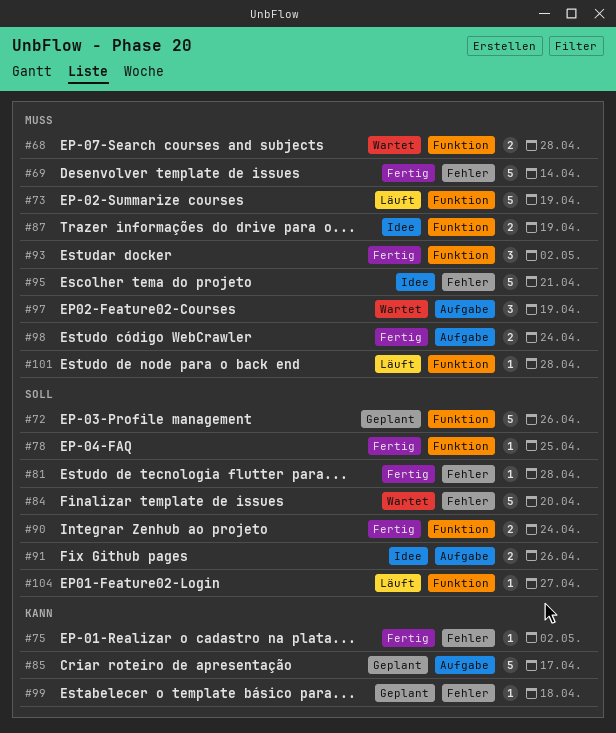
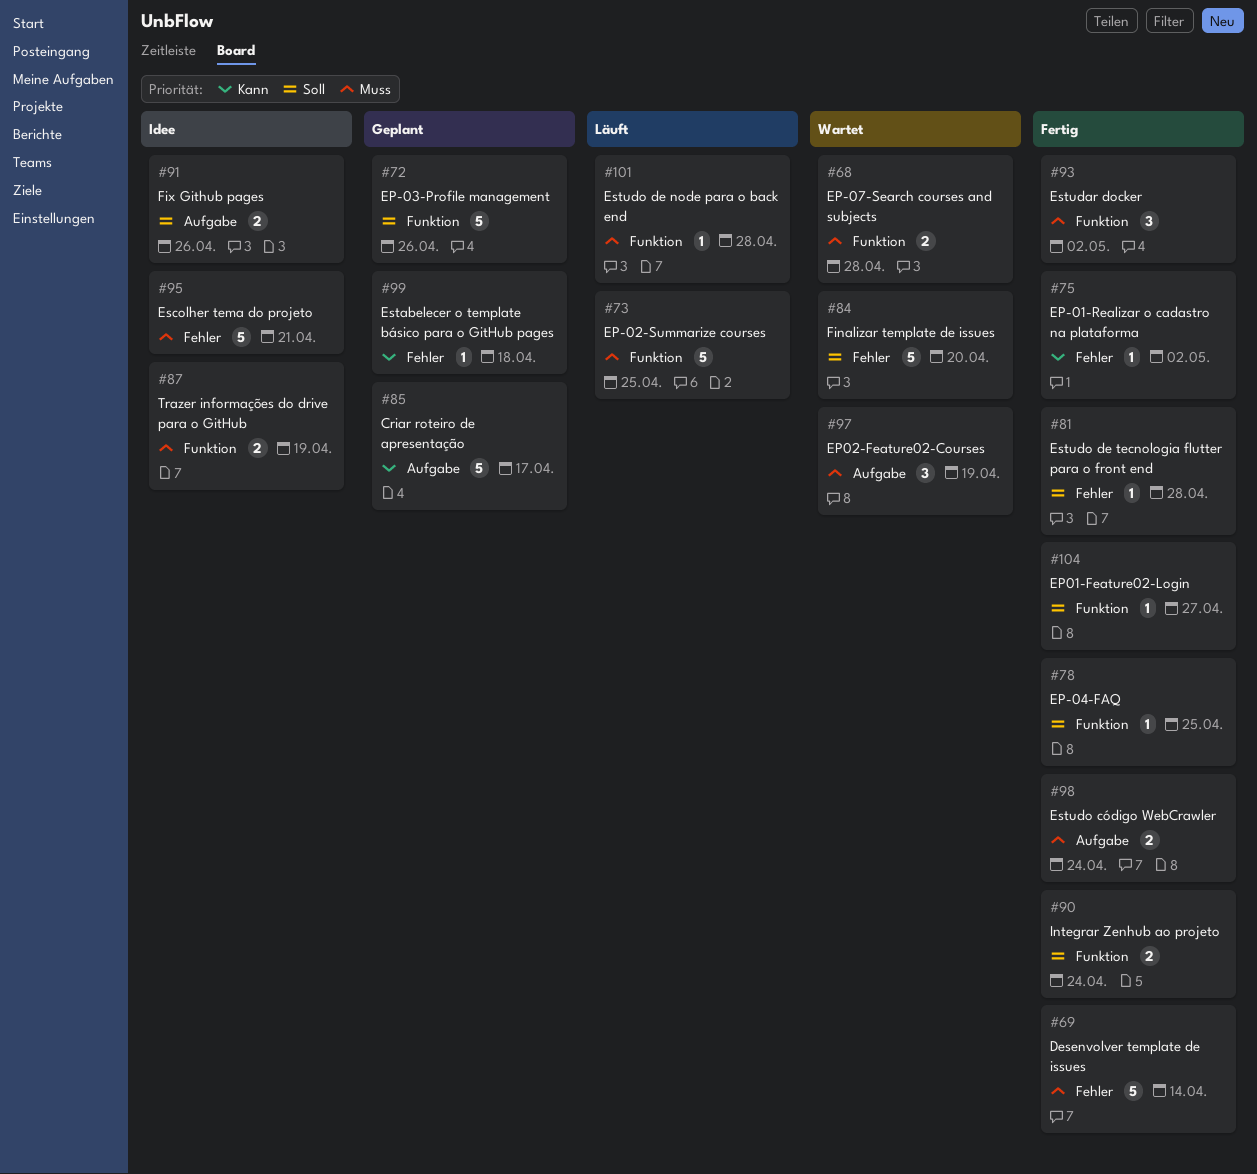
#73, due: Apr 19 -> Apr 25
#104, status: Läuft -> Fertig

